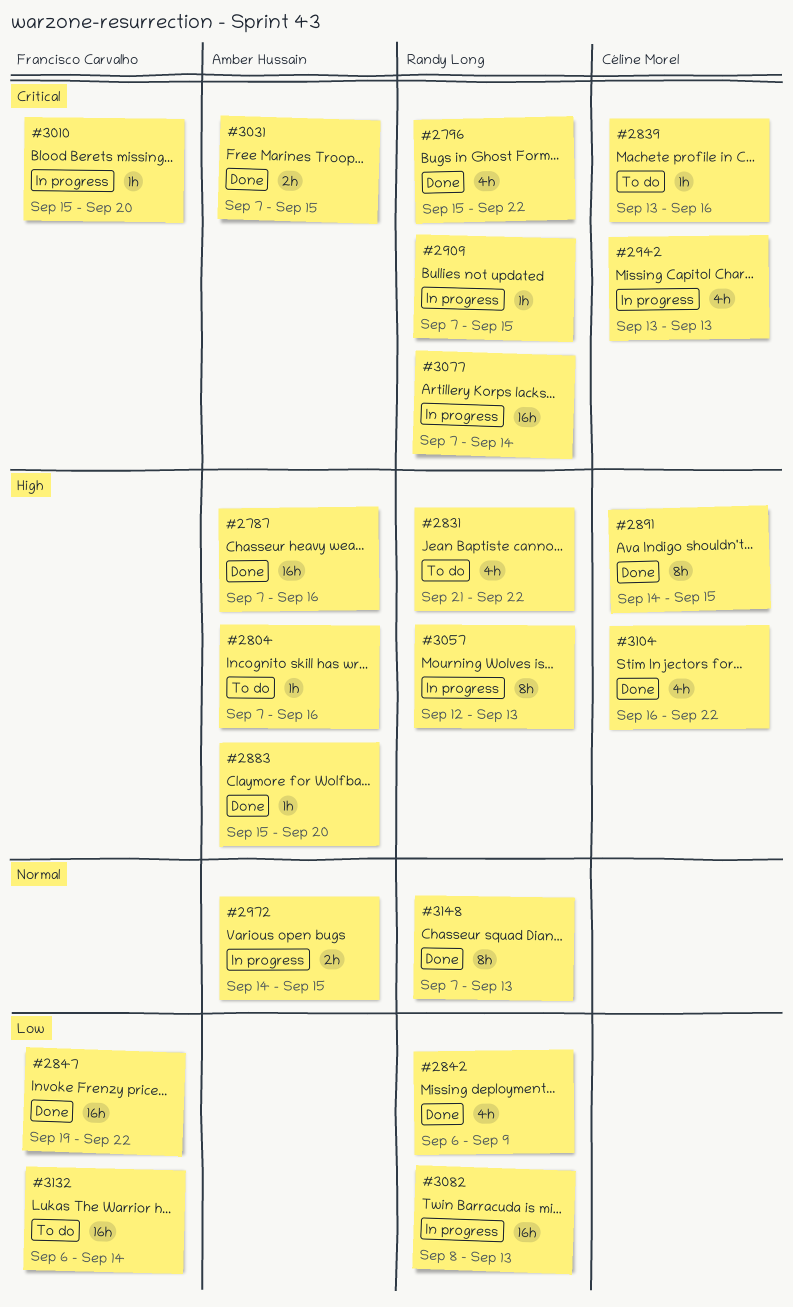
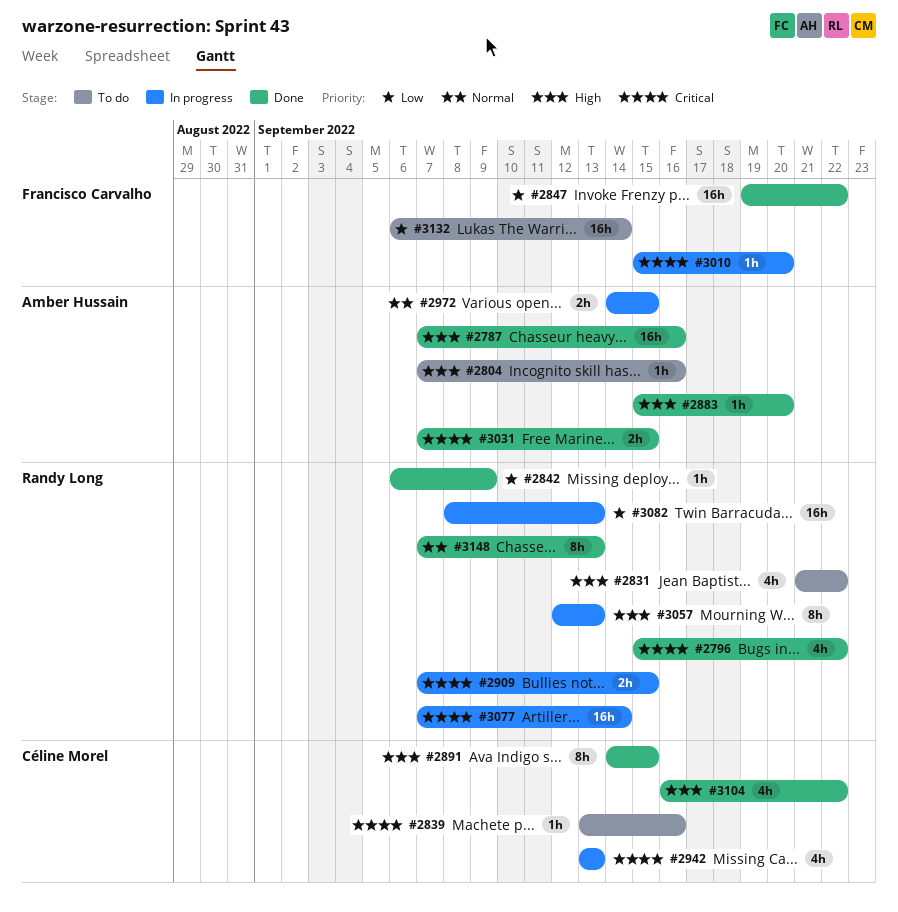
#2842, estimate: 4h -> 1h
#2909, estimate: 1h -> 2h

